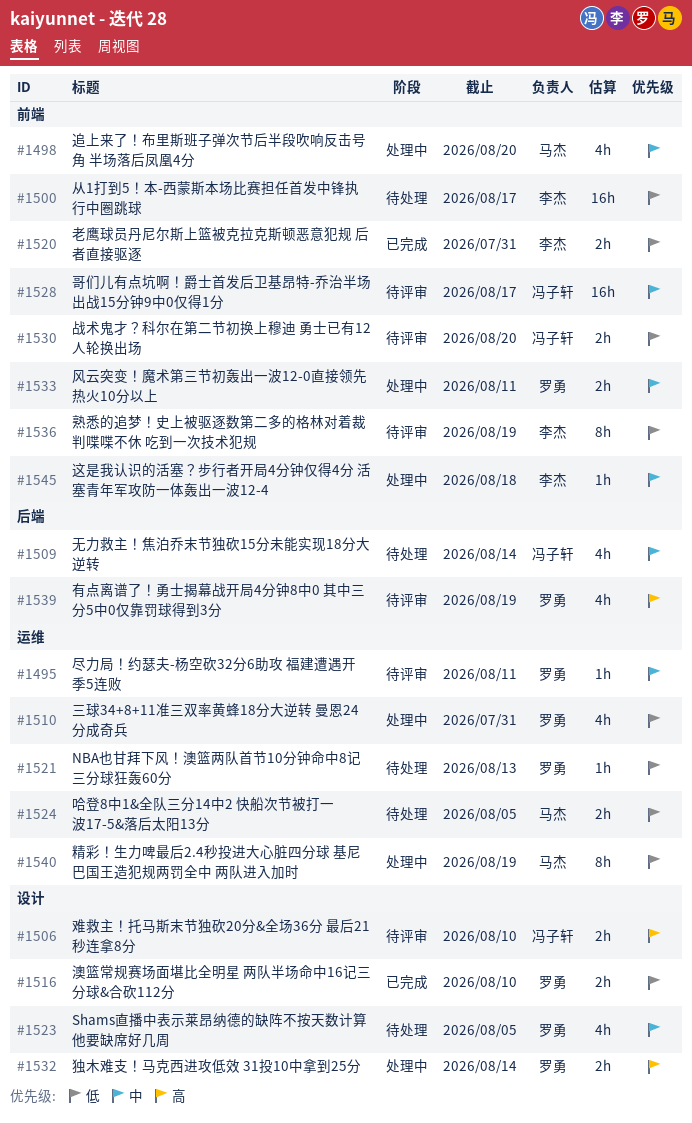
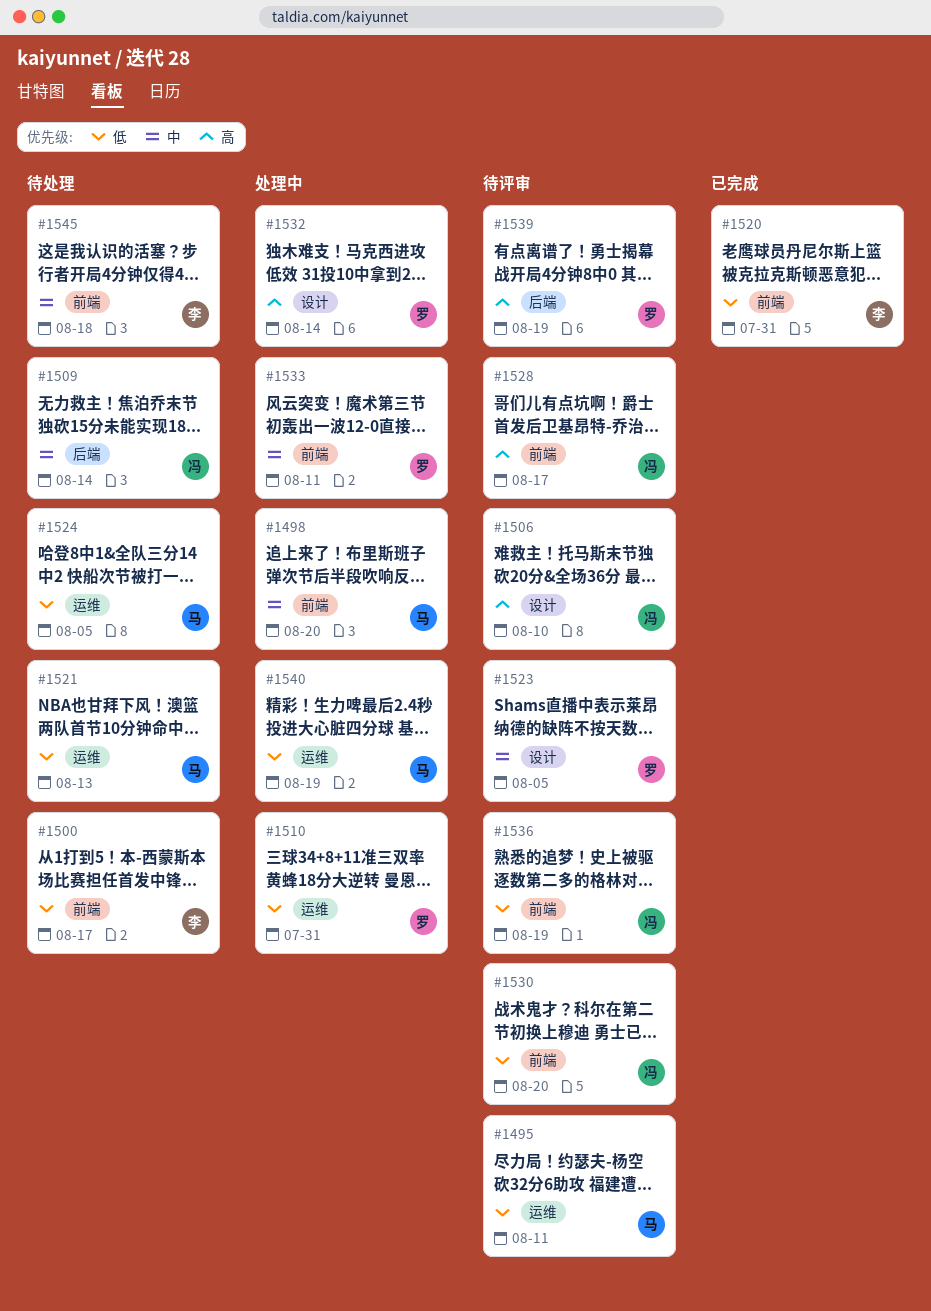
#1495, owner: 罗勇 -> 马杰
#1495, priority: 中 -> 低
#1516: present -> none
#1521, owner: 罗勇 -> 马杰
#1523, status: 待处理 -> 待评审
#1528, priority: 中 -> 高
#1536, owner: 李杰 -> 冯子轩
#1545, status: 处理中 -> 待处理

